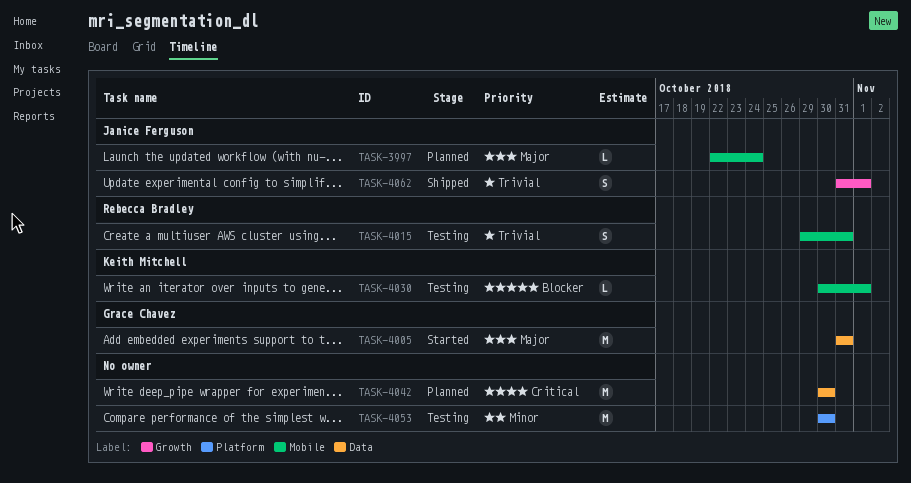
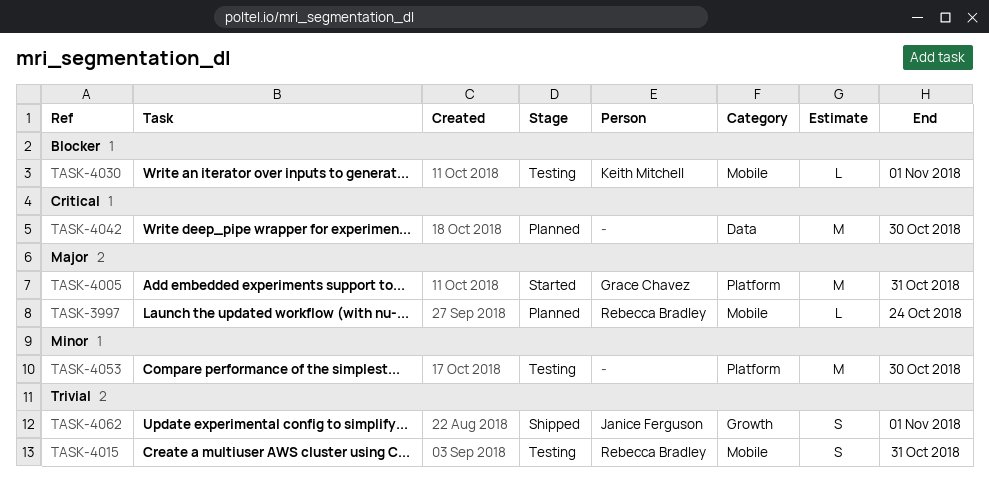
TASK-3997, owner: Janice Ferguson -> Rebecca Bradley
TASK-4005, label: Data -> Platform

